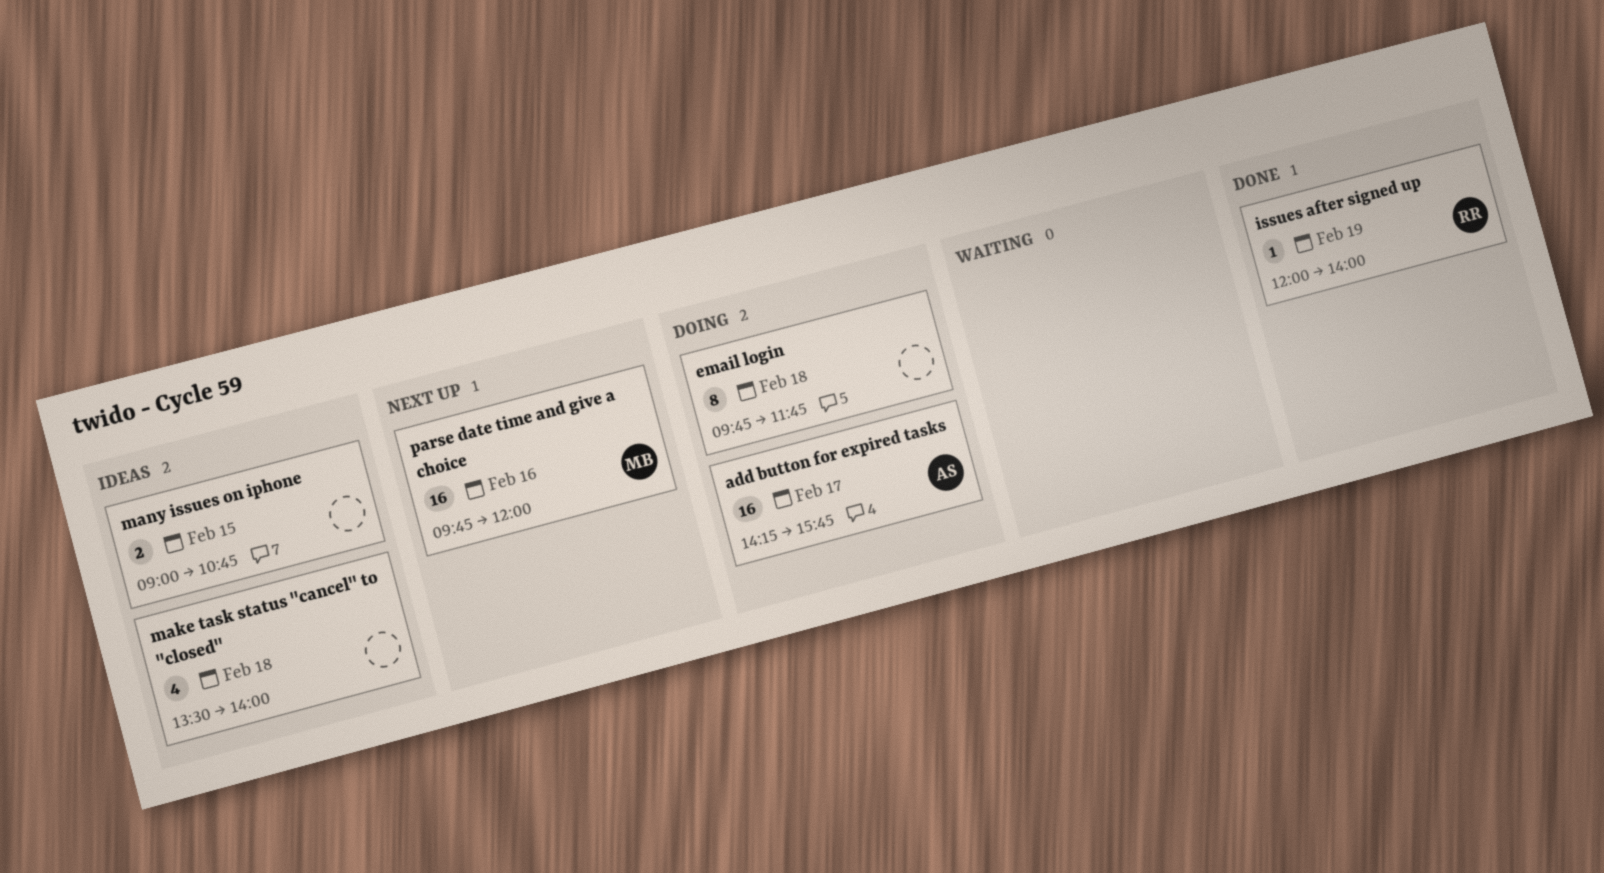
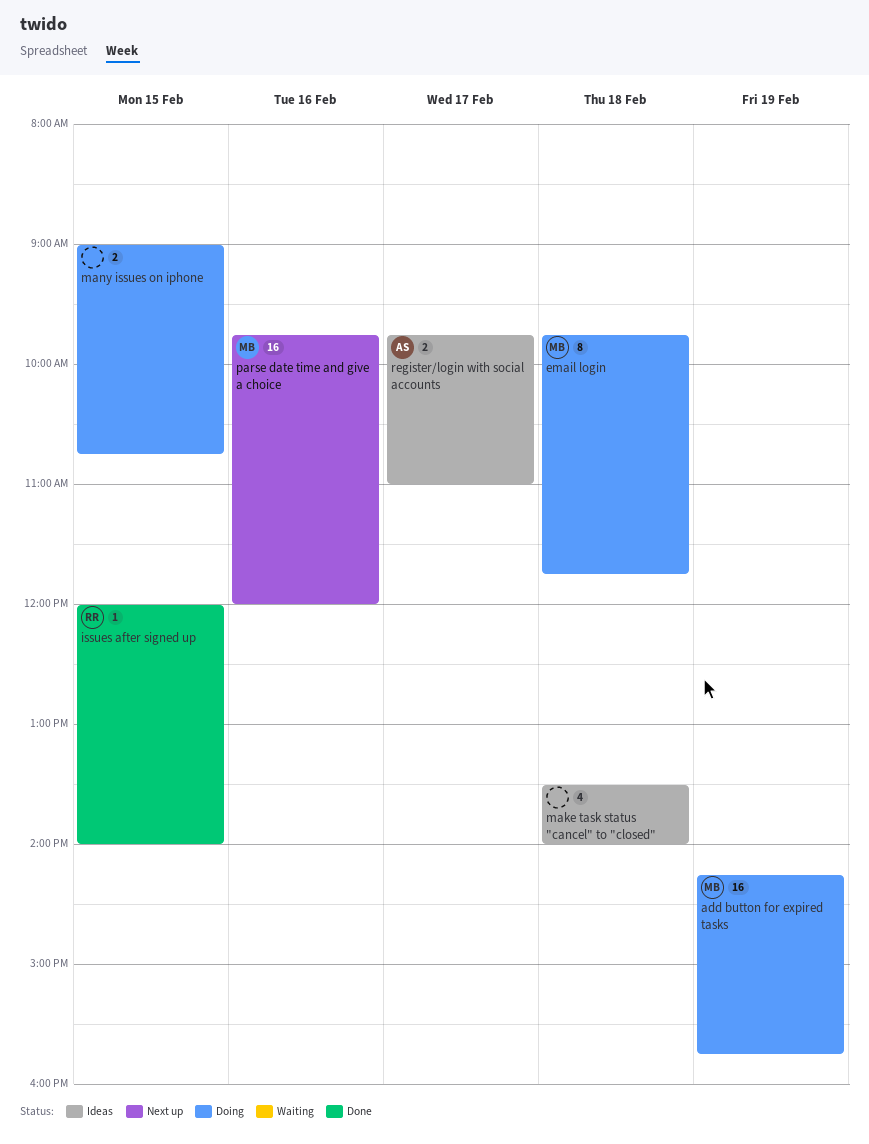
add button for expired tasks, owner: AS -> MB
add button for expired tasks, day: Feb 17 -> Feb 19
email login, owner: none -> MB
issues after signed up, day: Feb 19 -> Feb 15
many issues on iphone, status: Ideas -> Doing
register/login with social accounts: none -> present

